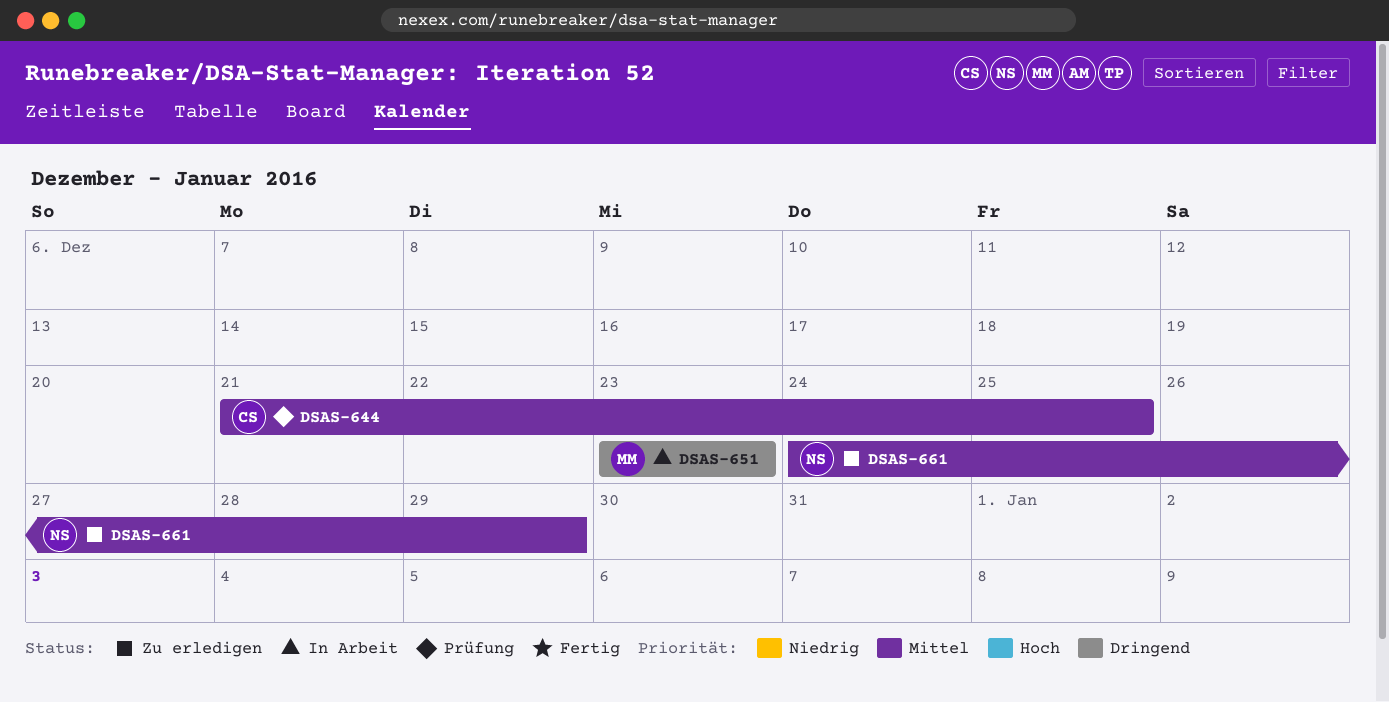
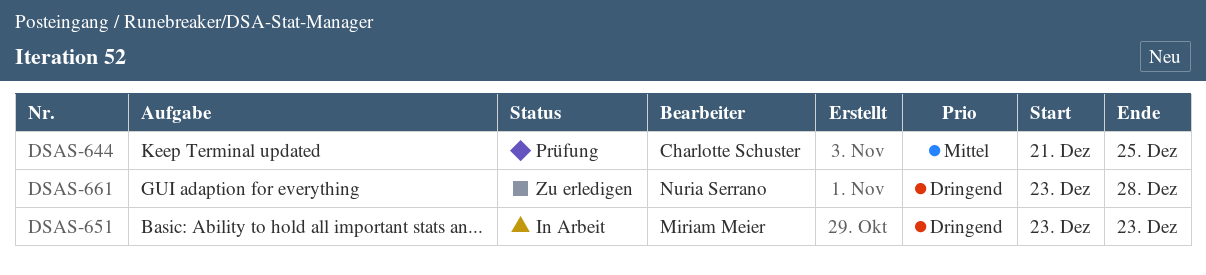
DSAS-661, priority: Mittel -> Dringend
DSAS-661, start: Dec 24 -> Dec 23
DSAS-661, due: Dec 29 -> Dec 28

